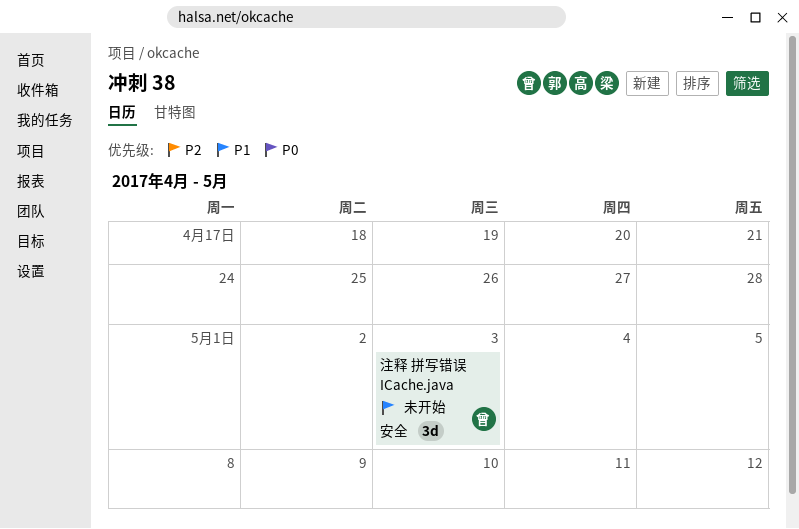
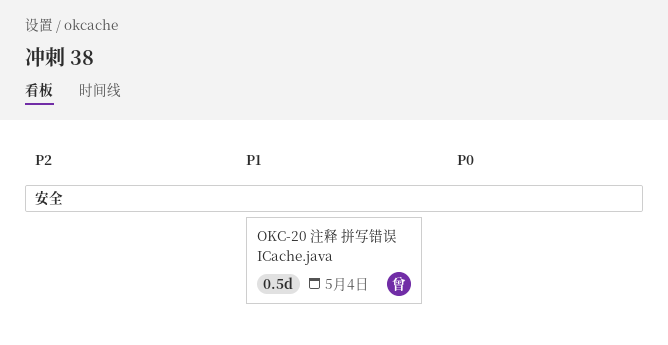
注释 拼写错误 ICache.java, estimate: 3d -> 0.5d
注释 拼写错误 ICache.java, due: May 3 -> May 4

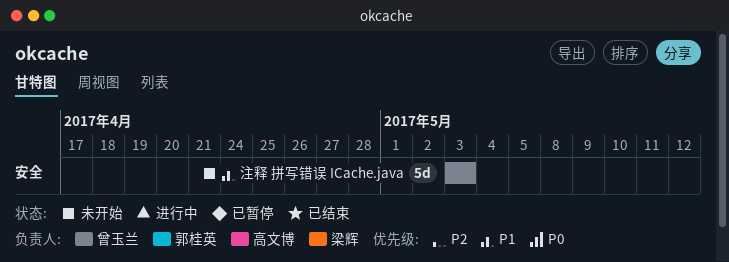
注释 拼写错误 ICache.java, estimate: 0.5d -> 5d
注释 拼写错误 ICache.java, due: May 4 -> May 3

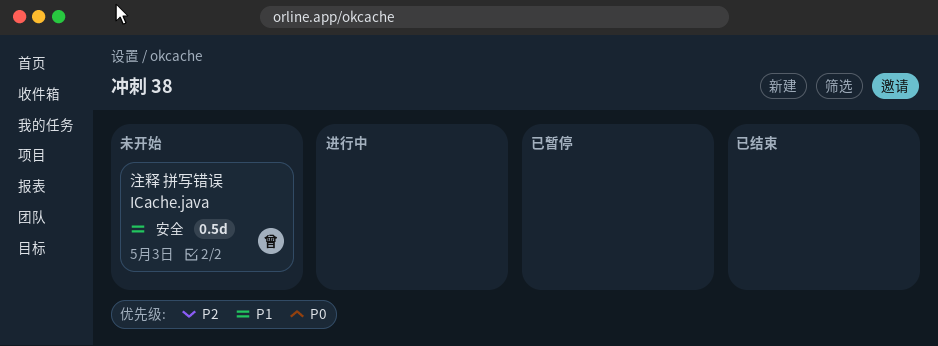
注释 拼写错误 ICache.java, estimate: 5d -> 0.5d

